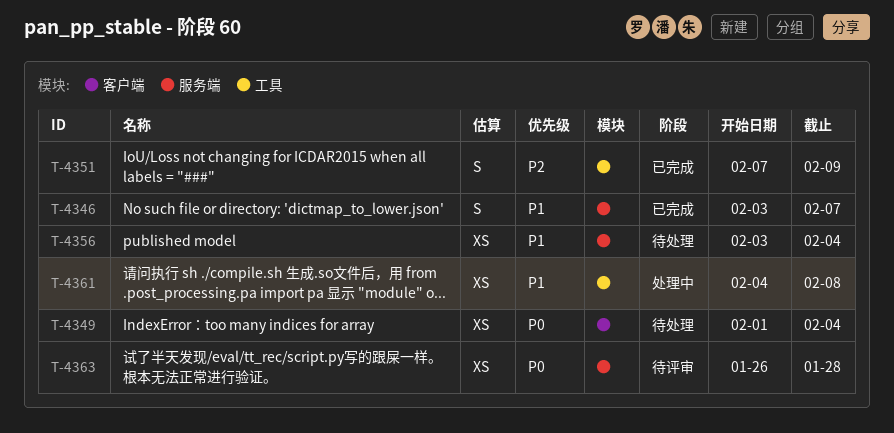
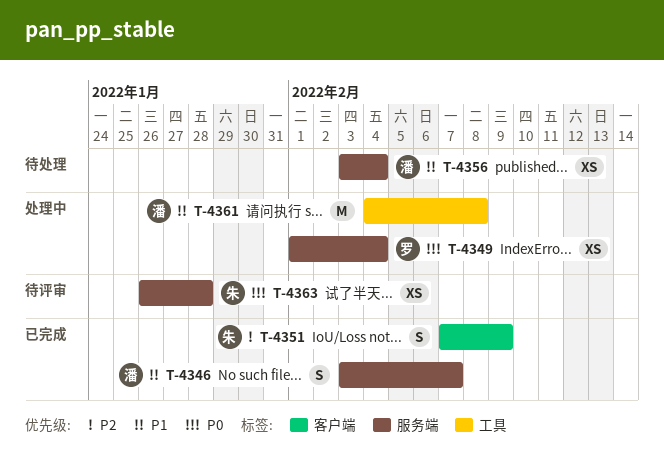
T-4349, status: 待处理 -> 处理中
T-4349, label: 客户端 -> 服务端
T-4351, label: 工具 -> 客户端
T-4361, estimate: XS -> M

